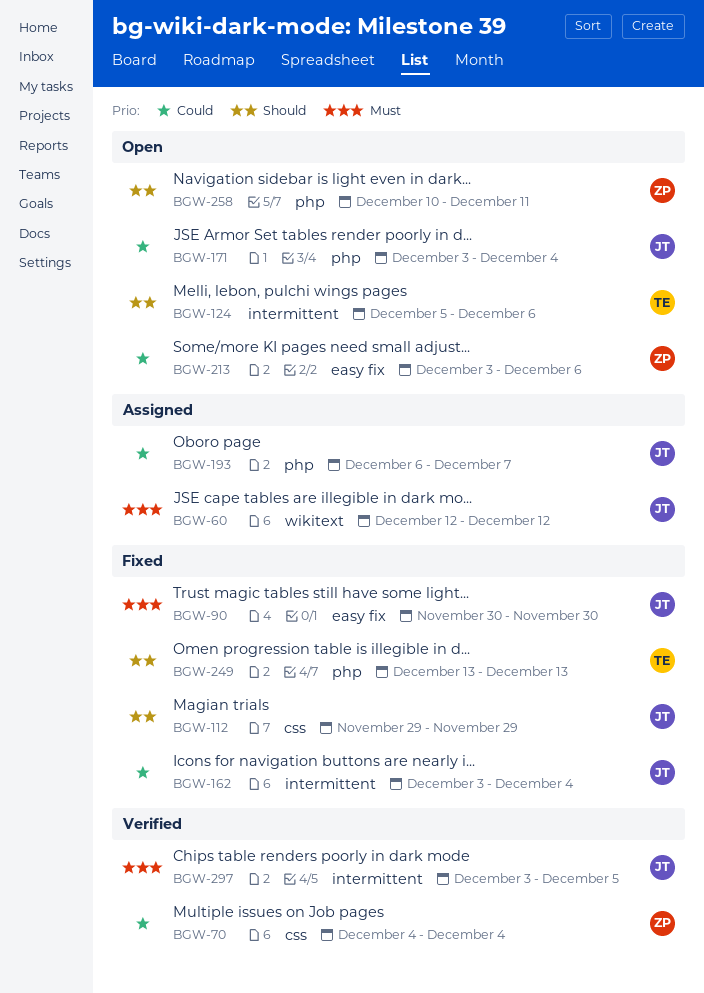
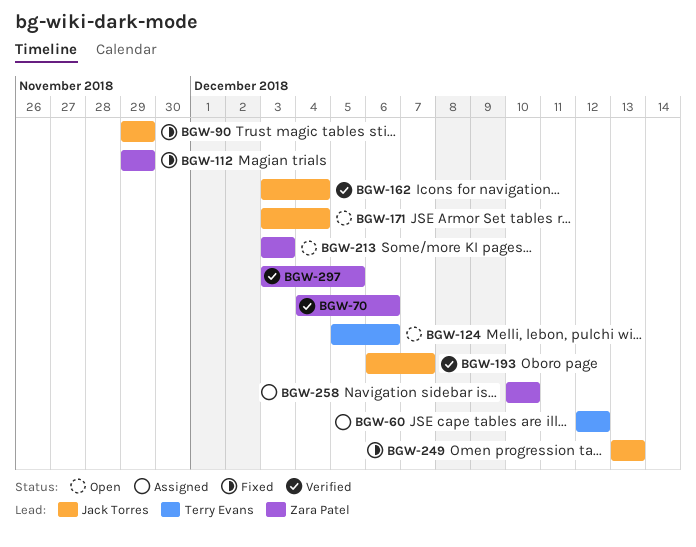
BGW-60, owner: Jack Torres -> Terry Evans
BGW-70, due: Dec 4 -> Dec 6
BGW-90, start: Nov 30 -> Nov 29
BGW-90, due: Nov 30 -> Nov 29
BGW-112, owner: Jack Torres -> Zara Patel
BGW-162, status: Fixed -> Verified
BGW-193, status: Assigned -> Verified
BGW-213, due: Dec 6 -> Dec 3
BGW-249, owner: Terry Evans -> Jack Torres
BGW-258, status: Open -> Assigned
BGW-258, due: Dec 11 -> Dec 10
BGW-297, owner: Jack Torres -> Zara Patel

